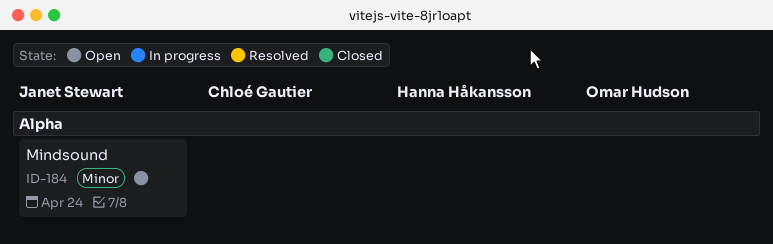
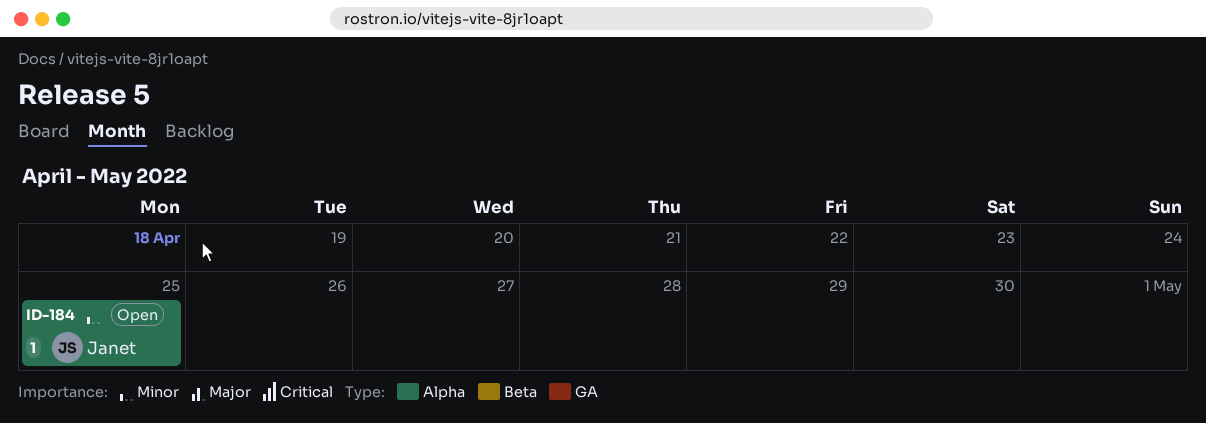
ID-184, due: Apr 24 -> Apr 25

